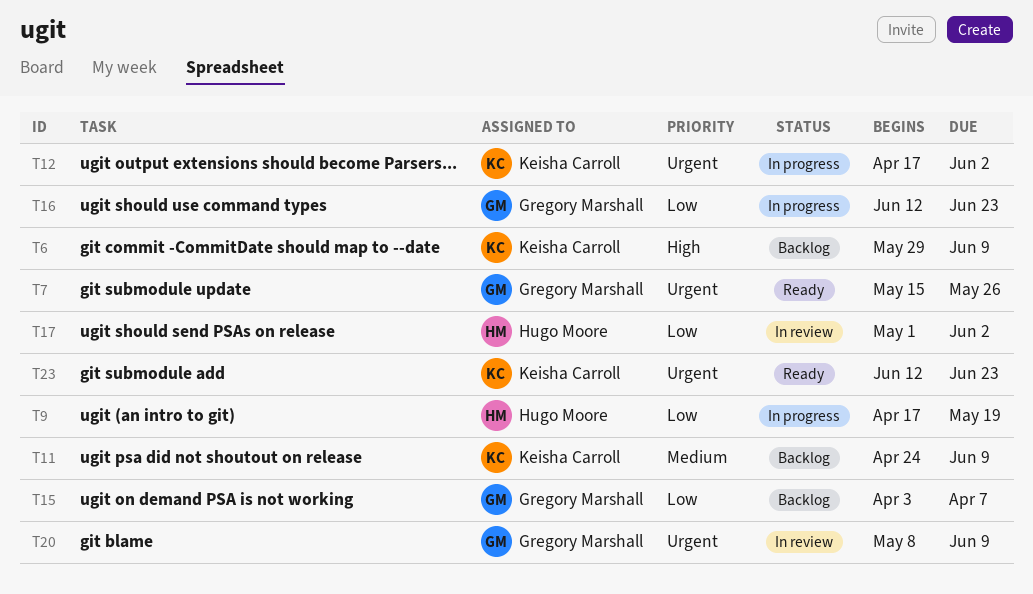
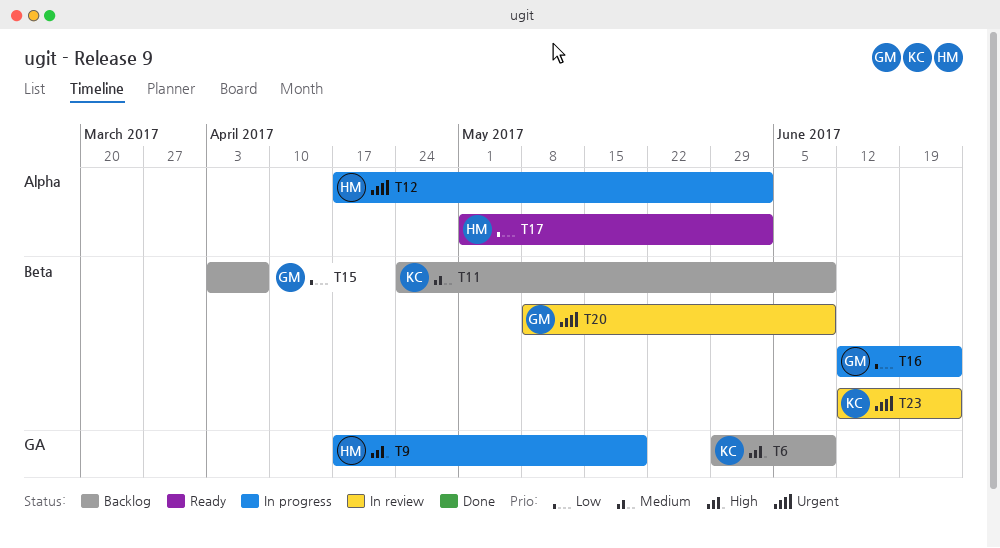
T7: present -> none
T9, priority: Low -> High
T12, owner: Keisha Carroll -> Hugo Moore
T17, status: In review -> Ready
T23, status: Ready -> In review

